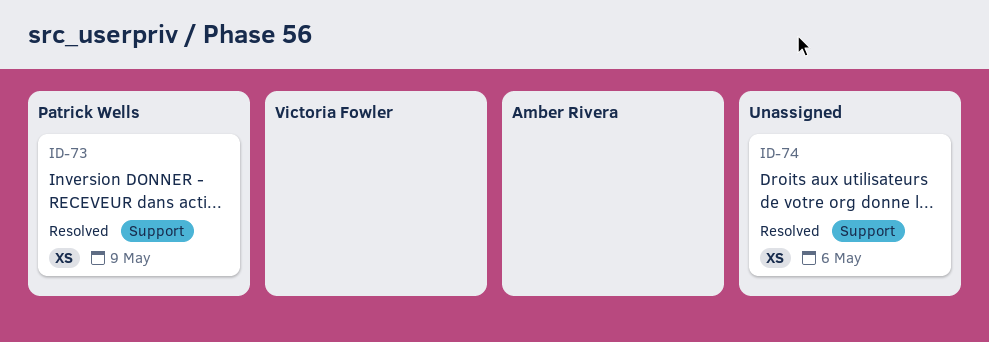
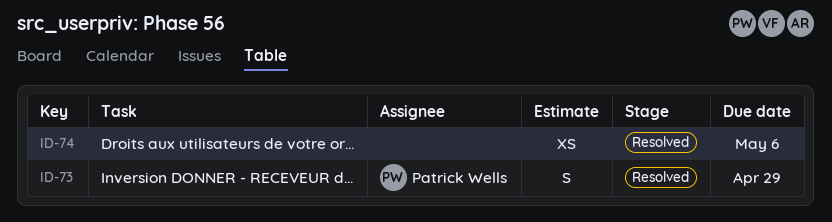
ID-73, estimate: XS -> S
ID-73, due: May 9 -> Apr 29

